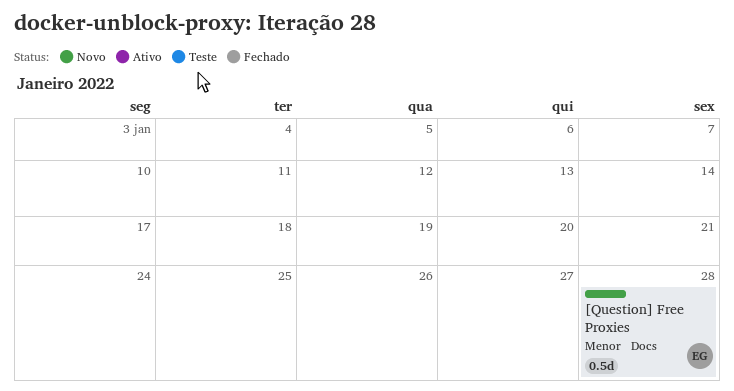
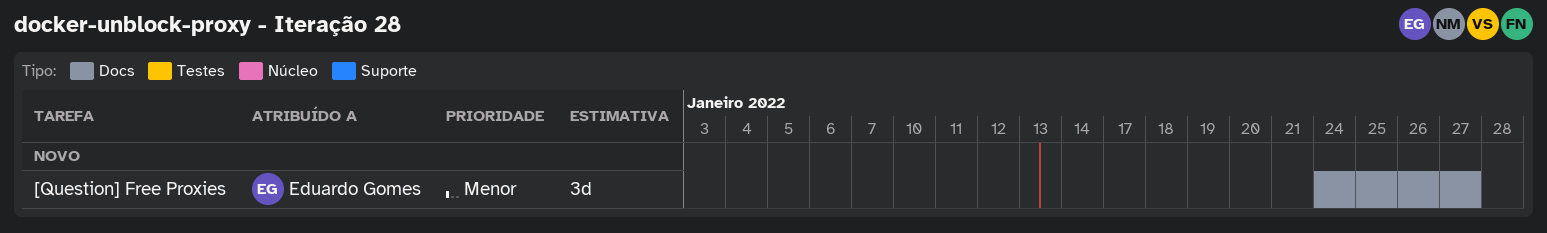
[Question] Free Proxies, estimate: 0.5d -> 3d
[Question] Free Proxies, due: Jan 28 -> Jan 27

